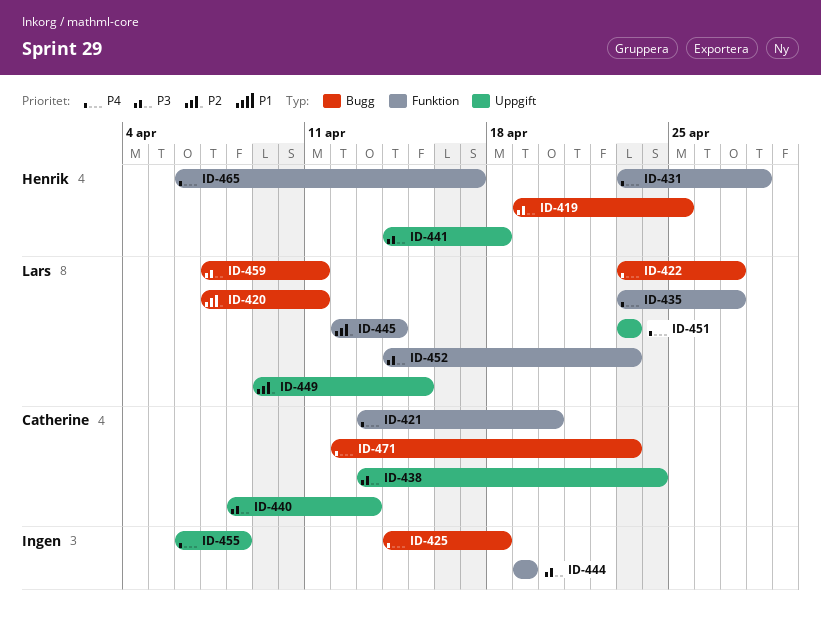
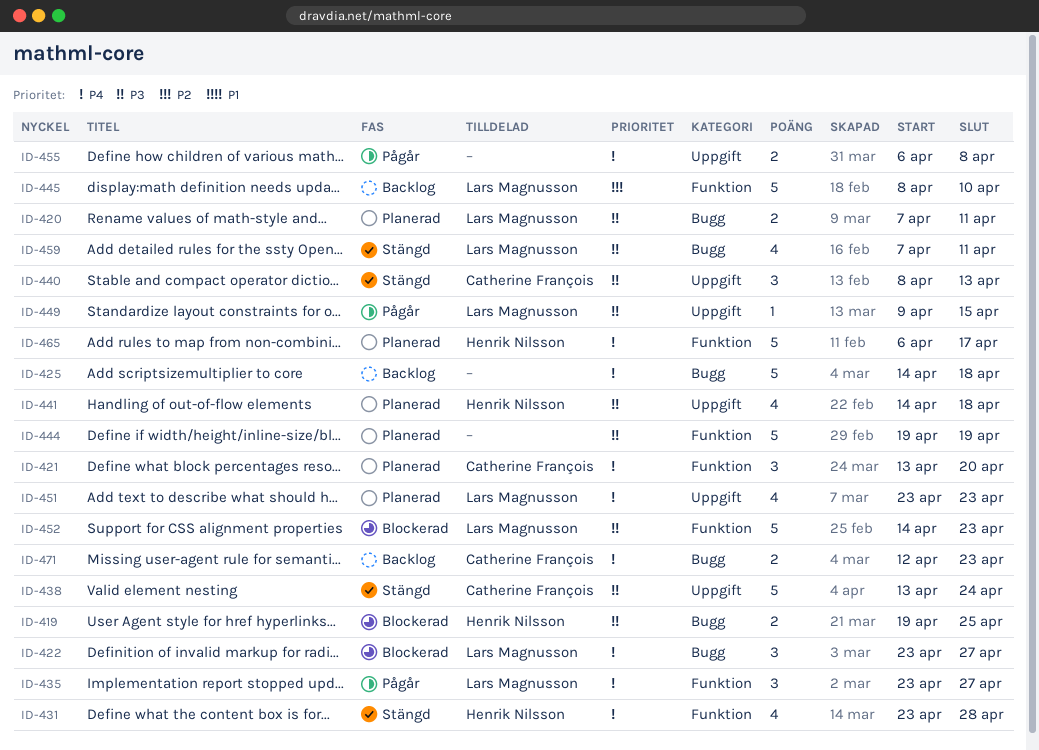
ID-420, priority: P2 -> P3
ID-445, start: Apr 12 -> Apr 8
ID-445, due: Apr 14 -> Apr 10
ID-449, priority: P2 -> P3

